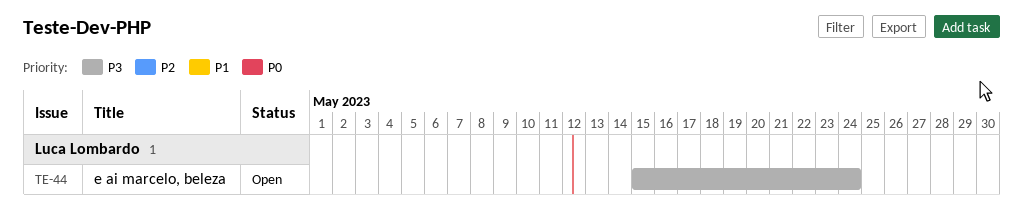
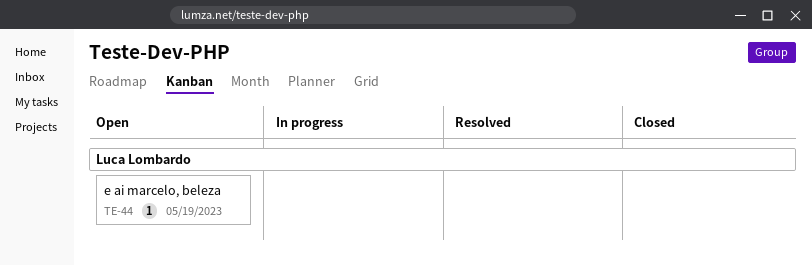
TE-44, due: May 24 -> May 19

